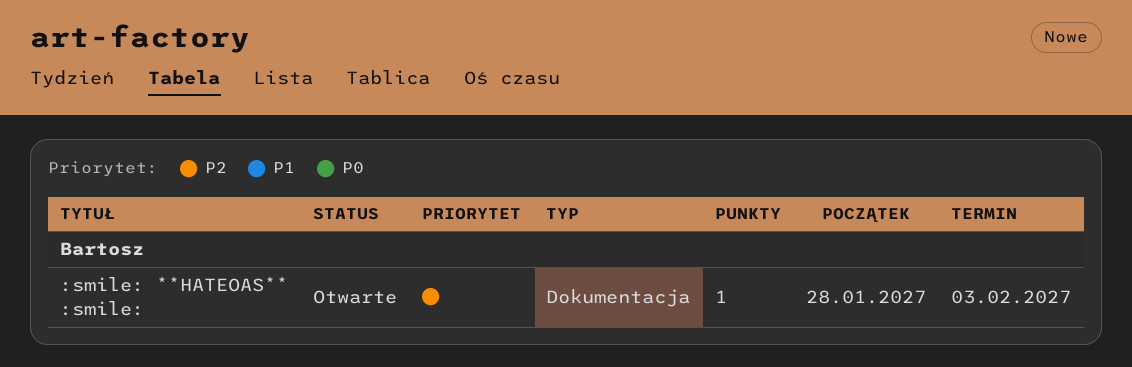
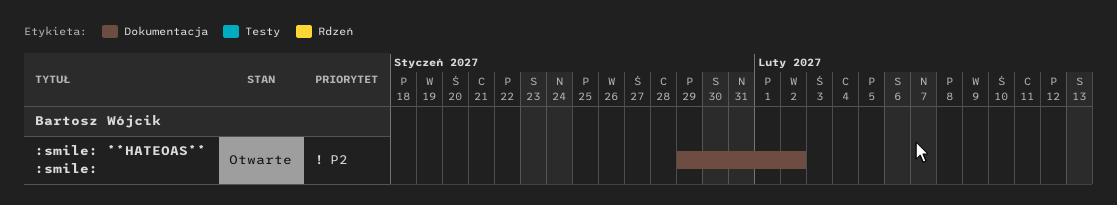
:smile: **HATEOAS** :smile:, start: Jan 28 -> Jan 29
:smile: **HATEOAS** :smile:, due: Feb 3 -> Feb 2

